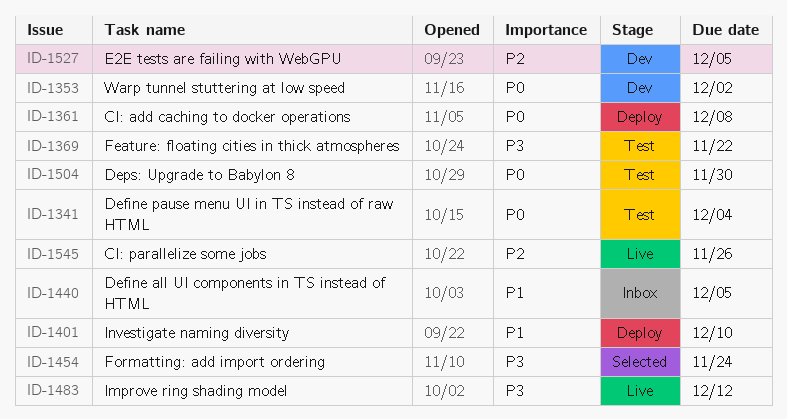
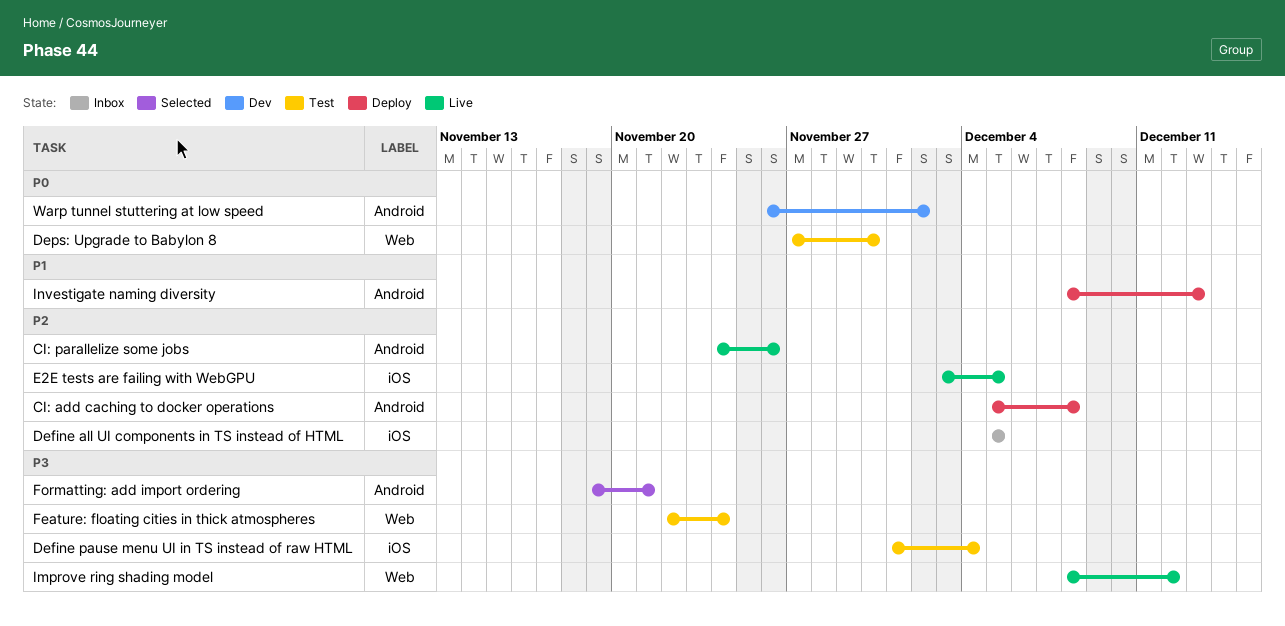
CI: add caching to docker operations, priority: P0 -> P2
Define all UI components in TS instead of HTML, priority: P1 -> P2
Define pause menu UI in TS instead of raw HTML, priority: P0 -> P3
E2E tests are failing with WebGPU, status: Dev -> Live
Feature: floating cities in thick atmospheres, due: Nov 22 -> Nov 24
Formatting: add import ordering, due: Nov 24 -> Nov 21
Investigate naming diversity, due: Dec 10 -> Dec 13

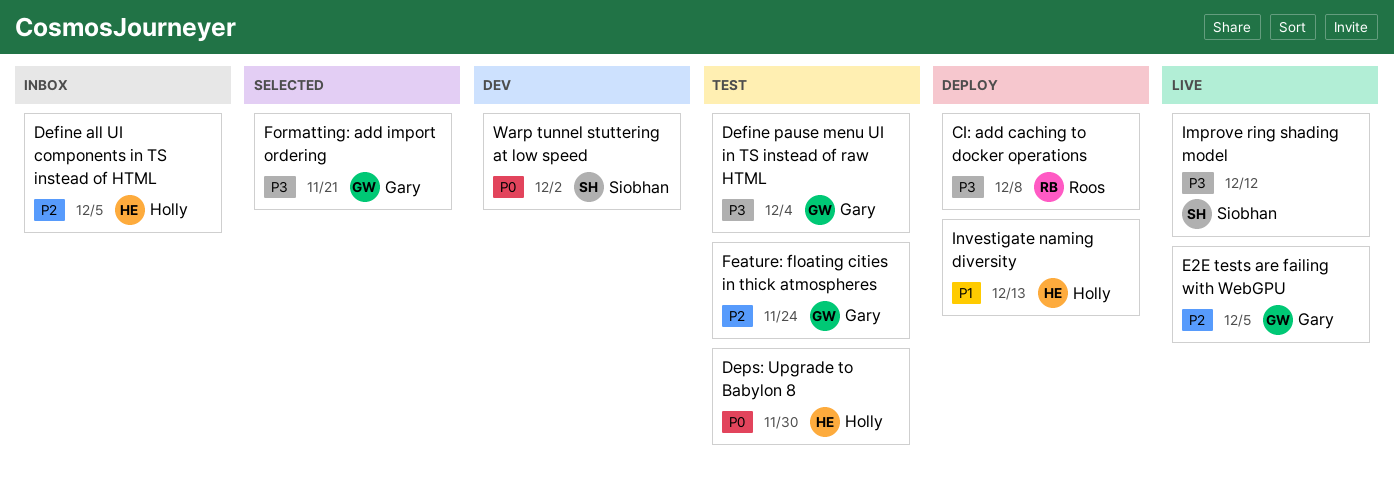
CI: add caching to docker operations, priority: P2 -> P3
CI: parallelize some jobs: present -> none
Feature: floating cities in thick atmospheres, priority: P3 -> P2

